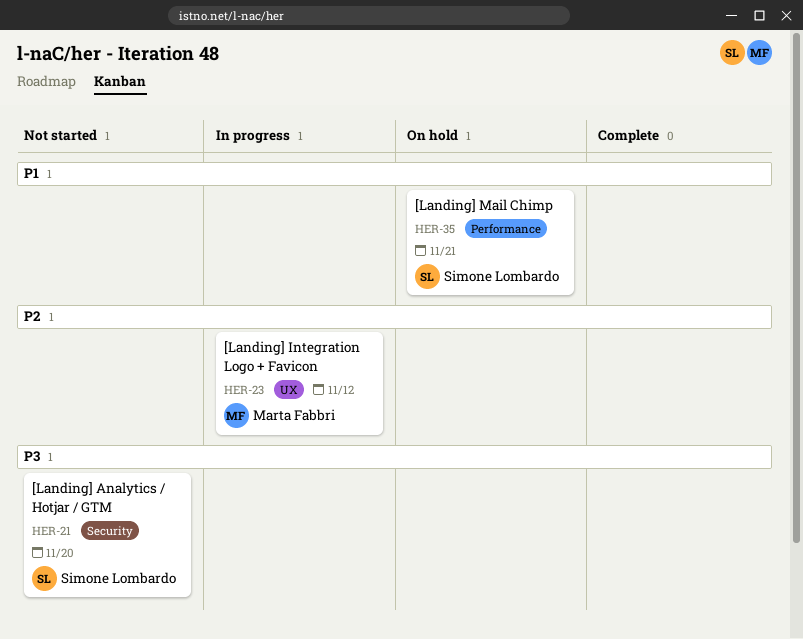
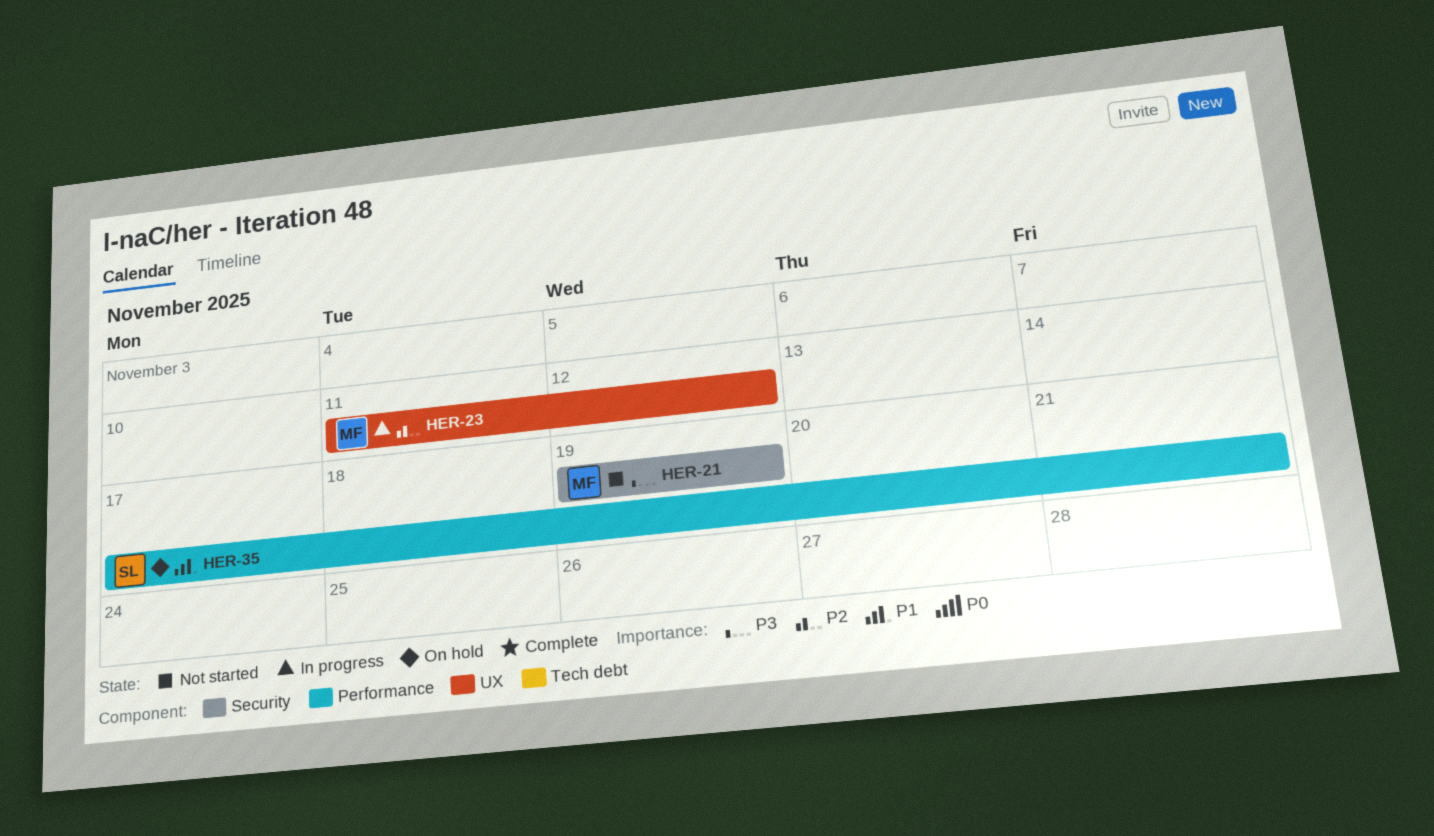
HER-21, owner: Simone Lombardo -> Marta Fabbri
HER-21, due: Nov 20 -> Nov 19

